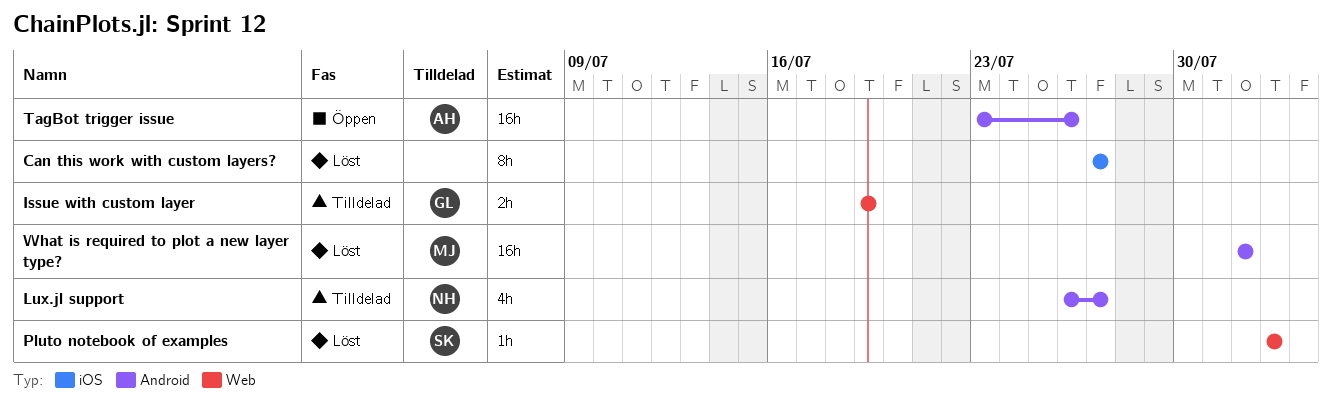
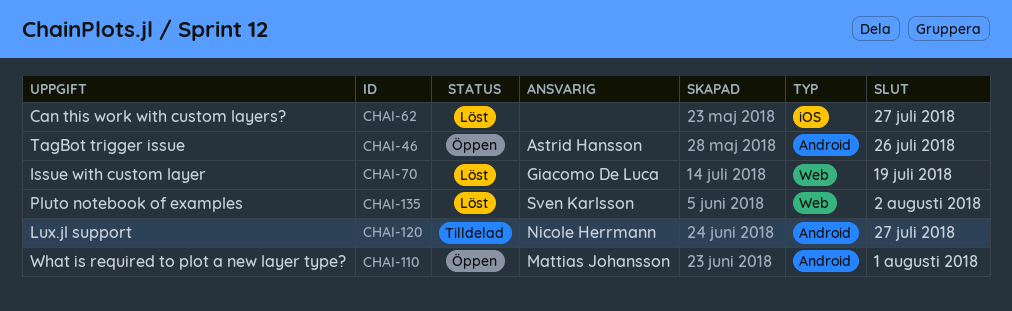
Issue with custom layer, status: Tilldelad -> Löst
What is required to plot a new layer type?, status: Löst -> Öppen

